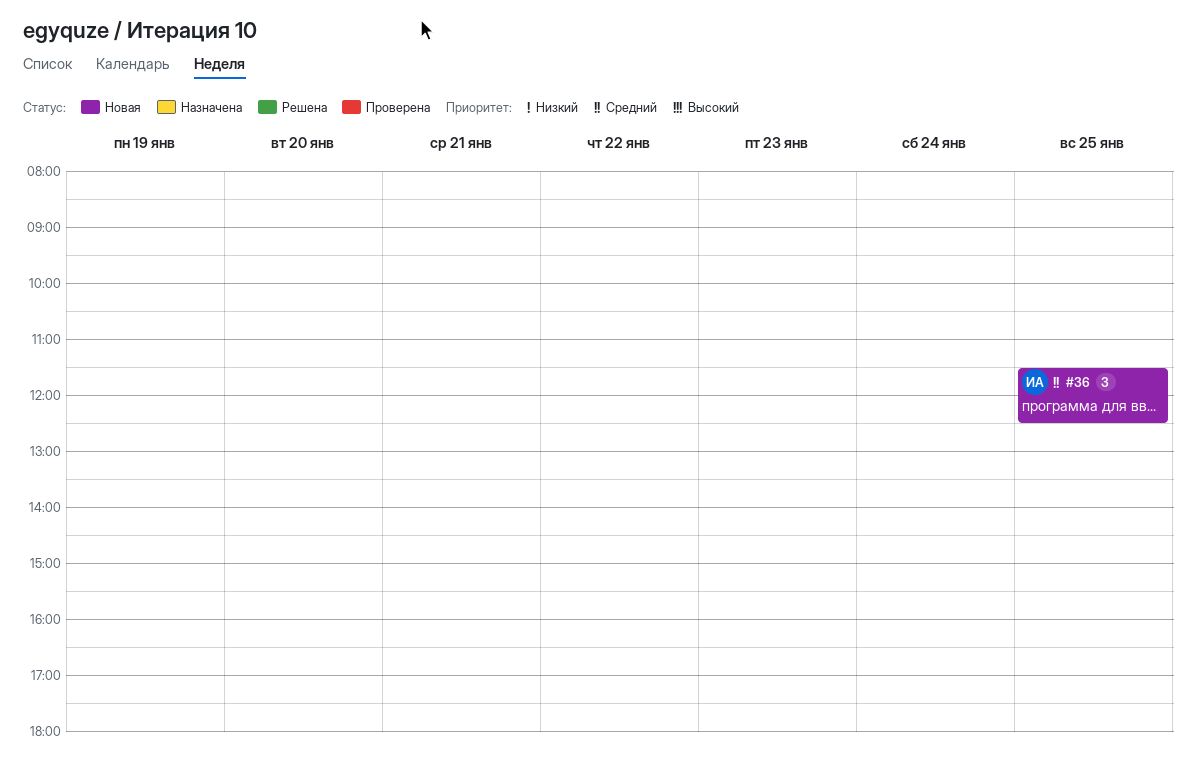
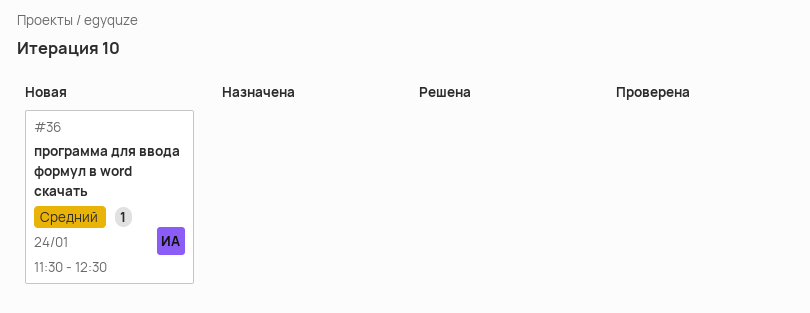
#36, estimate: 3 -> 1
#36, day: Jan 25 -> Jan 24

